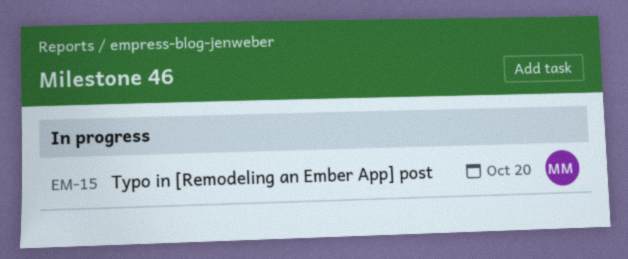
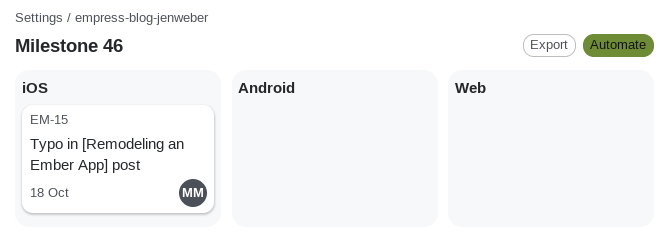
EM-15, due: Oct 20 -> Oct 18

